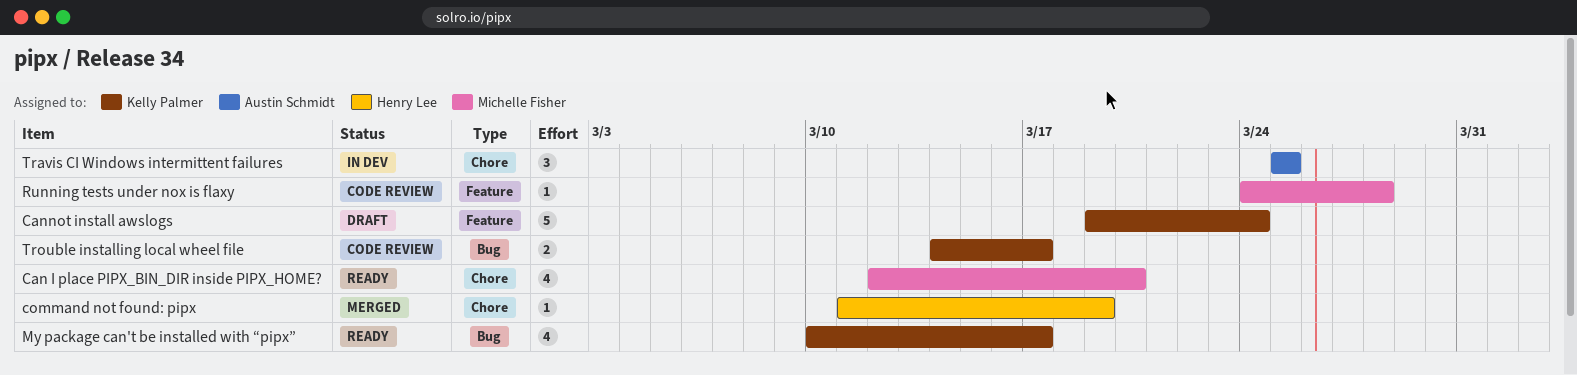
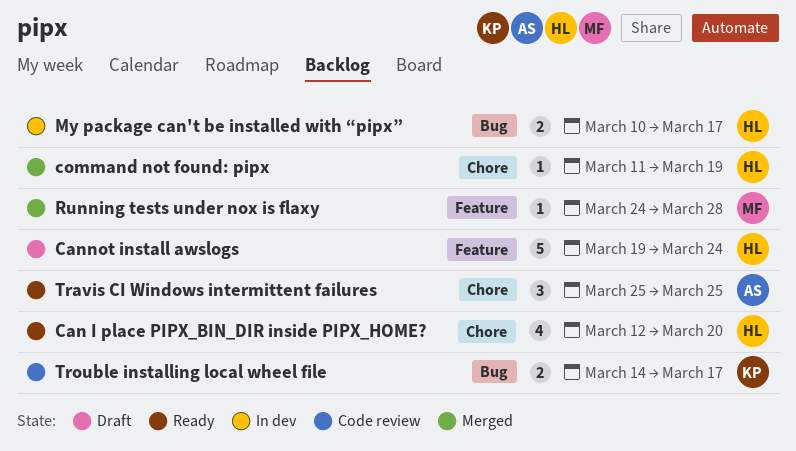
Can I place PIPX_BIN_DIR inside PIPX_HOME?, owner: Michelle Fisher -> Henry Lee
Cannot install awslogs, owner: Kelly Palmer -> Henry Lee
My package can't be installed with “pipx”, status: Ready -> In dev
My package can't be installed with “pipx”, owner: Kelly Palmer -> Henry Lee
My package can't be installed with “pipx”, estimate: 4 -> 2
Running tests under nox is flaxy, status: Code review -> Merged
Travis CI Windows intermittent failures, status: In dev -> Ready

